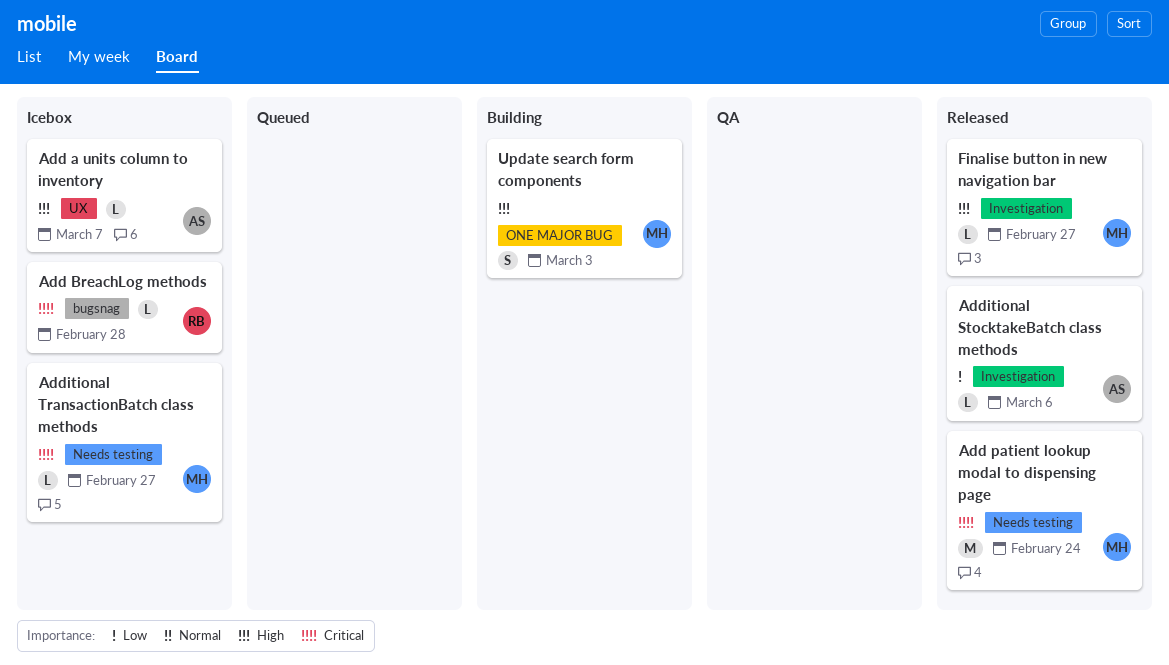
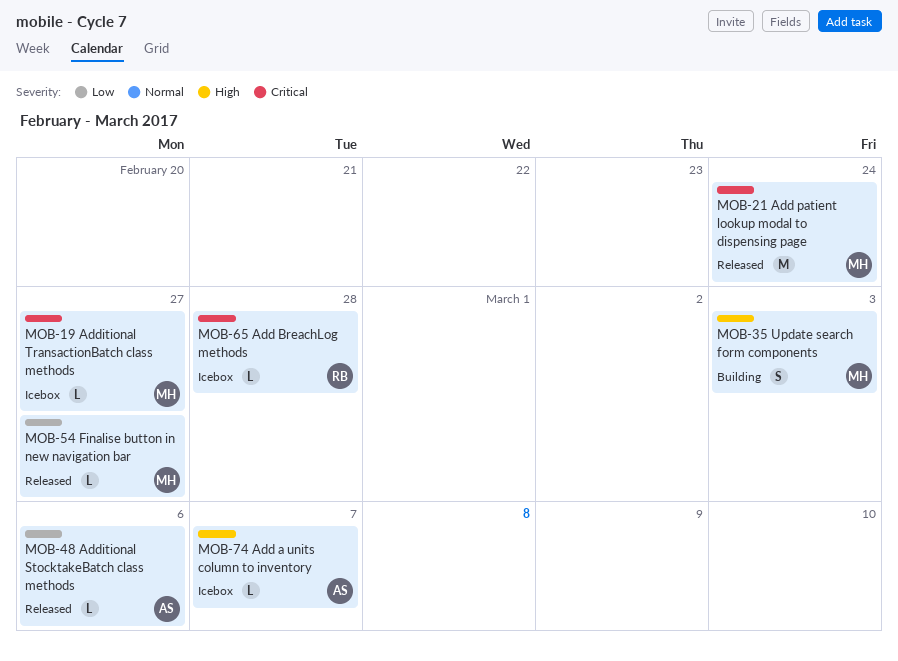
Finalise button in new navigation bar, priority: High -> Low

